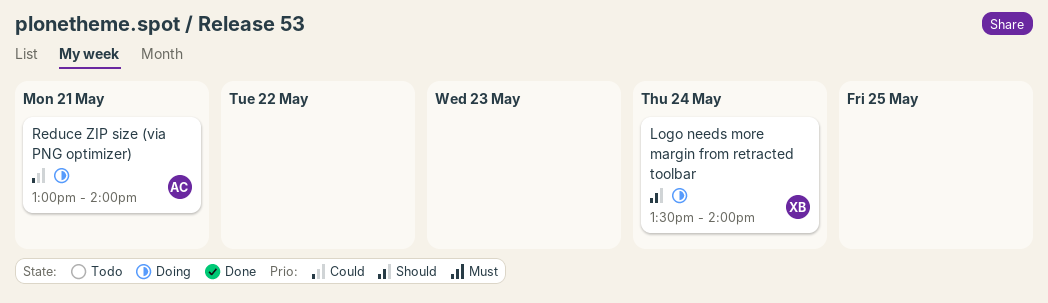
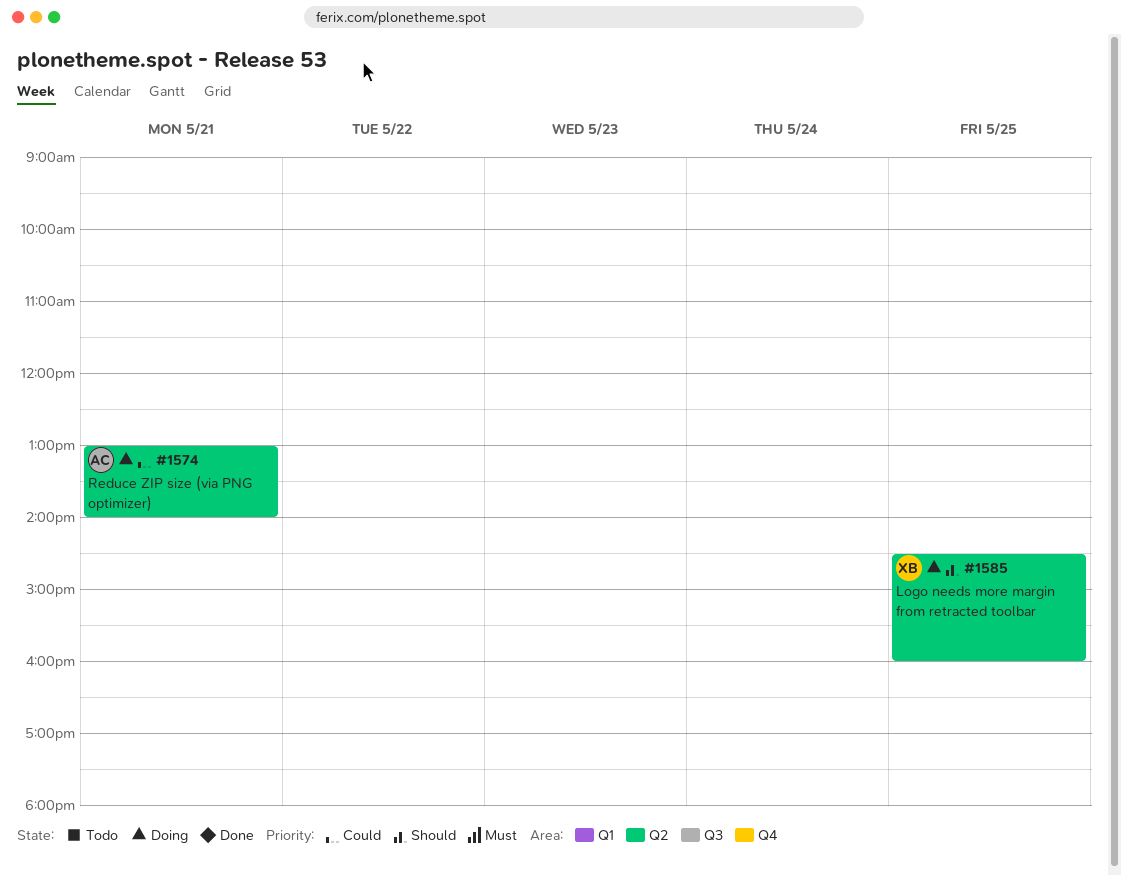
Logo needs more margin from retracted toolbar, day: May 24 -> May 25
Logo needs more margin from retracted toolbar, begins: 13:30 -> 14:30
Logo needs more margin from retracted toolbar, ends: 14:00 -> 16:00

